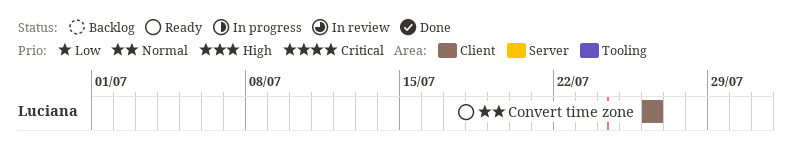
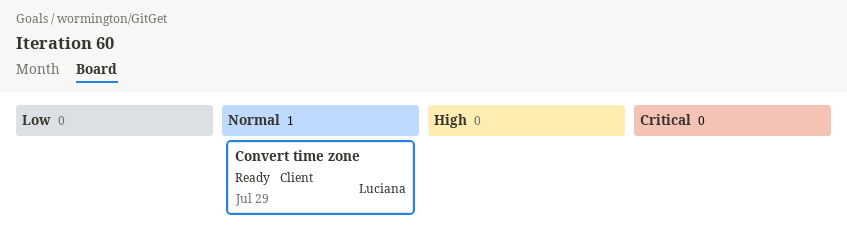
Convert time zone, due: Jul 26 -> Jul 29

